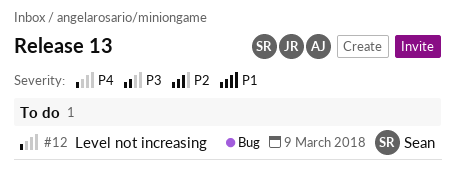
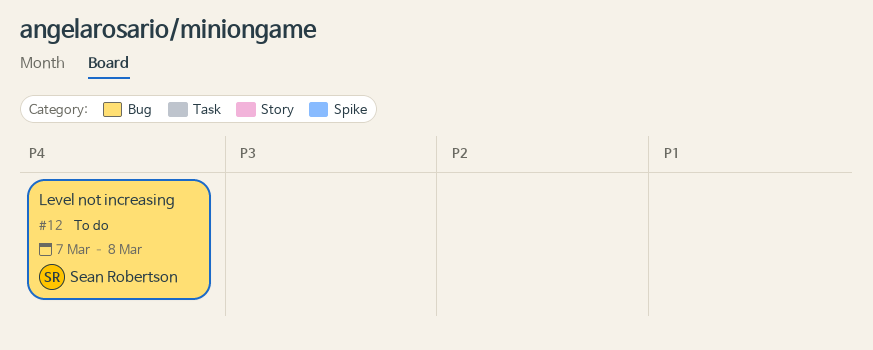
#12, due: Mar 9 -> Mar 8

